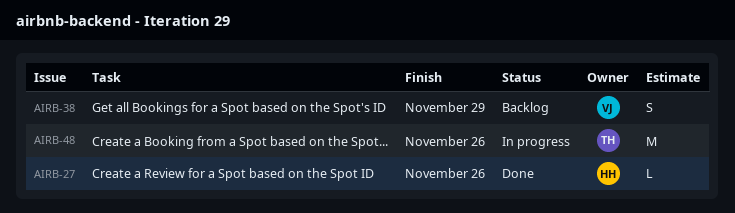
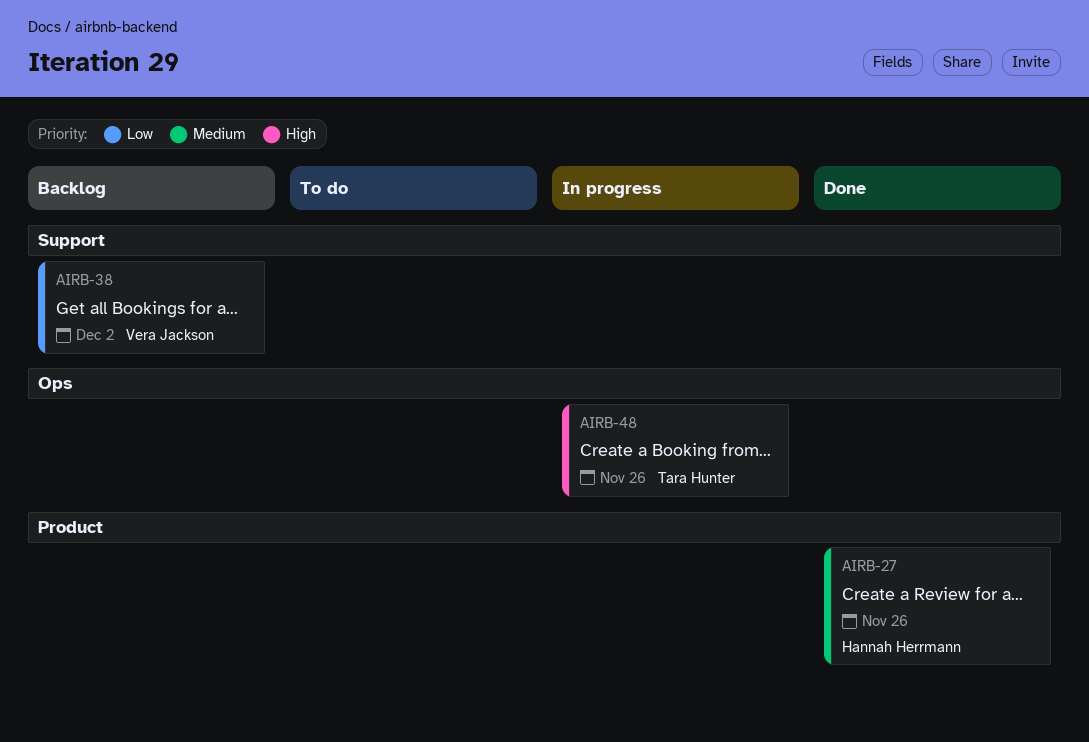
AIRB-38, due: Nov 29 -> Dec 2

